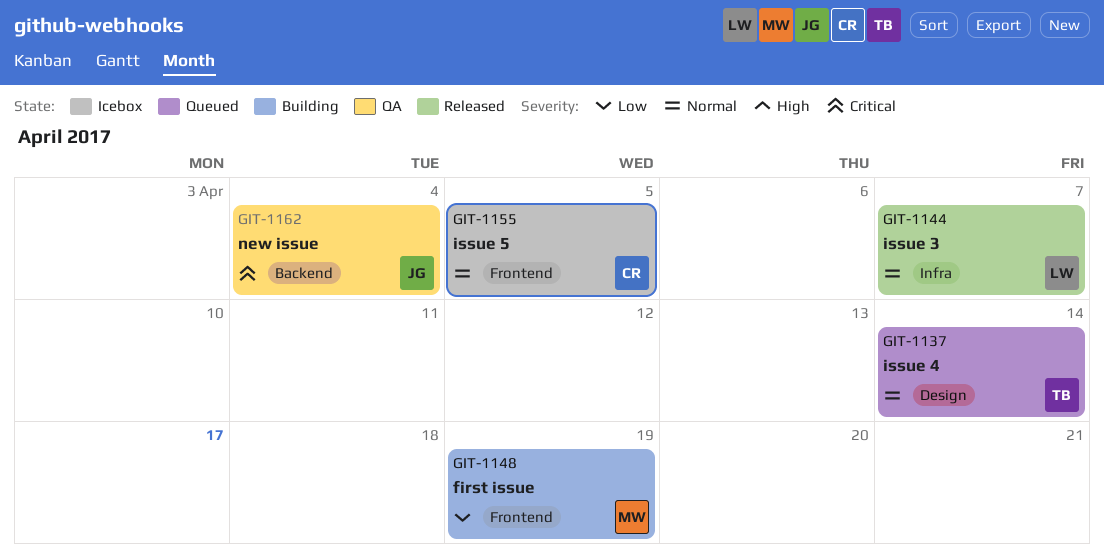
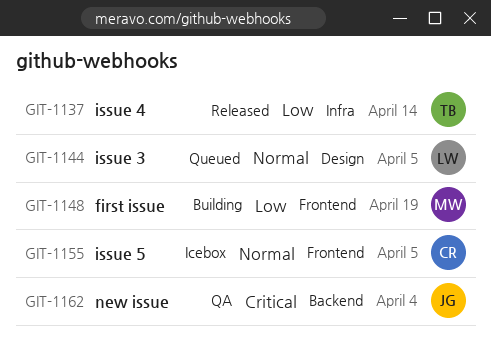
GIT-1137, status: Queued -> Released
GIT-1137, priority: Normal -> Low
GIT-1137, label: Design -> Infra
GIT-1144, status: Released -> Queued
GIT-1144, label: Infra -> Design
GIT-1144, due: Apr 7 -> Apr 5

